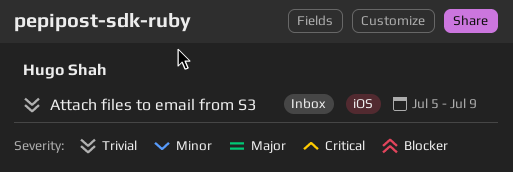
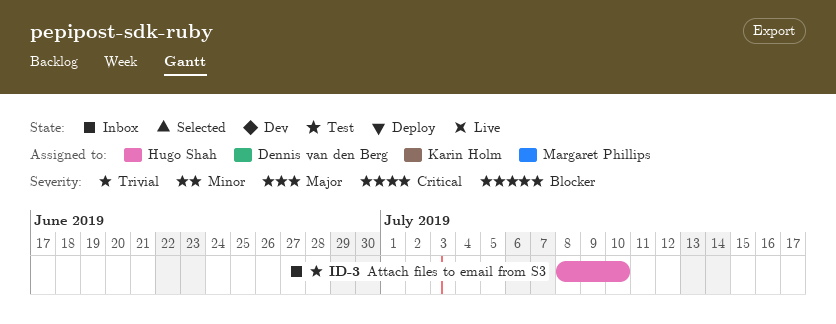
Attach files to email from S3, start: Jul 5 -> Jul 8
Attach files to email from S3, due: Jul 9 -> Jul 10

